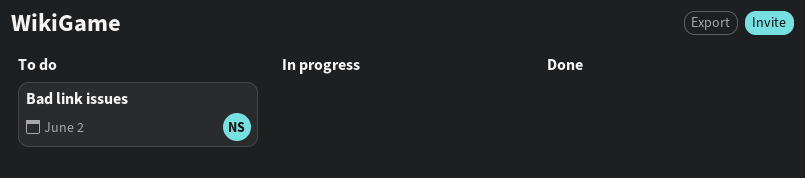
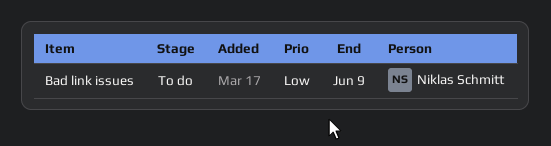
Bad link issues, due: Jun 2 -> Jun 9

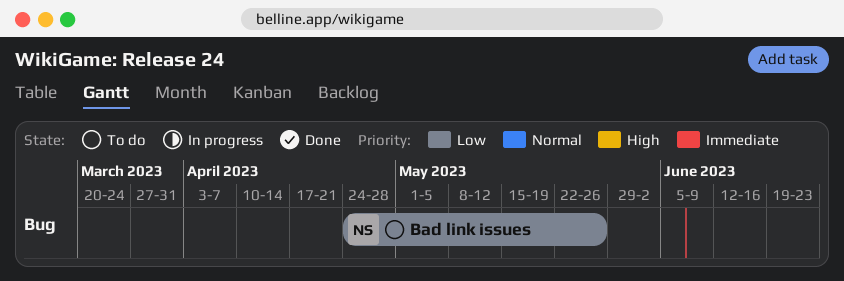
Bad link issues, due: Jun 9 -> May 26

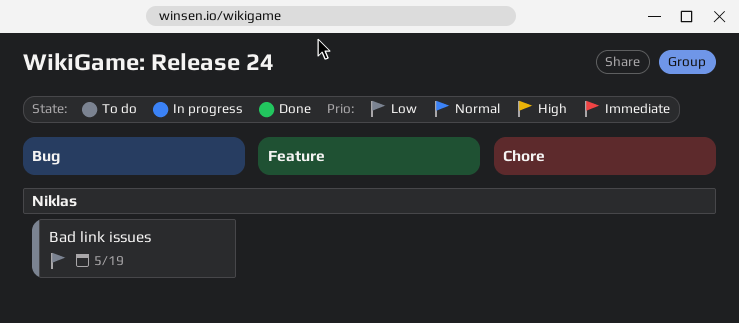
Bad link issues, due: May 26 -> May 19

